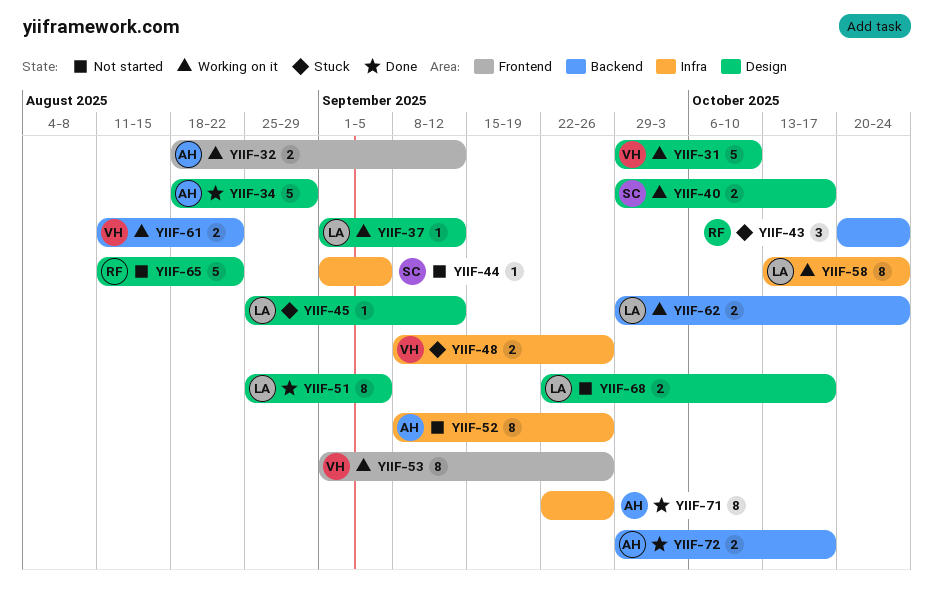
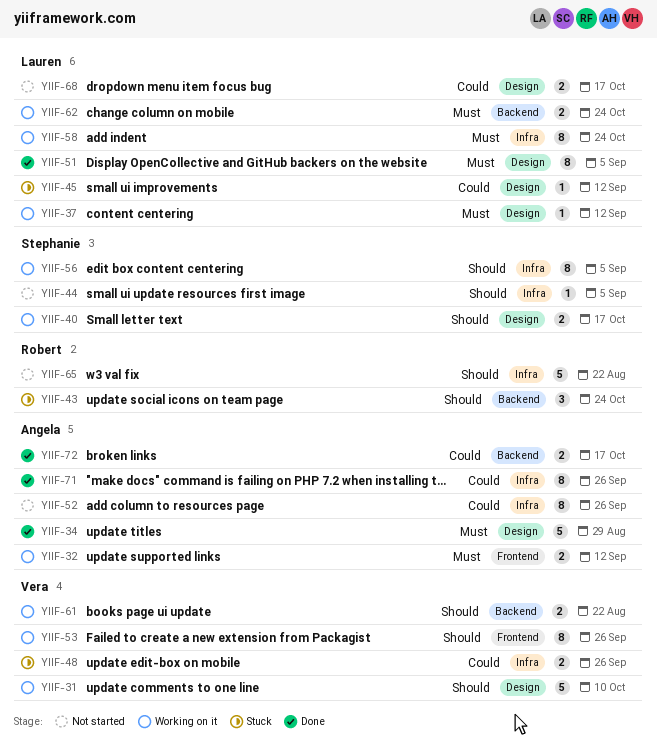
YIIF-56: none -> present
YIIF-65, label: Design -> Infra

